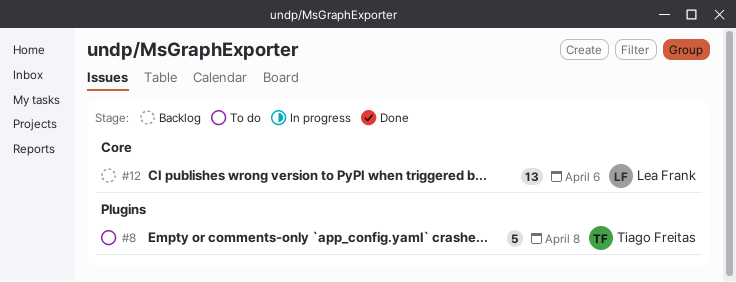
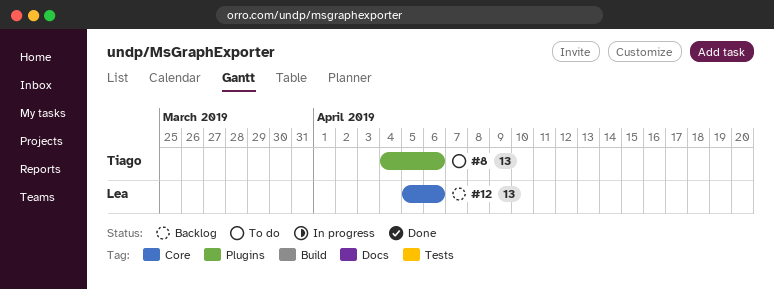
#8, estimate: 5 -> 13
#8, due: Apr 8 -> Apr 6

